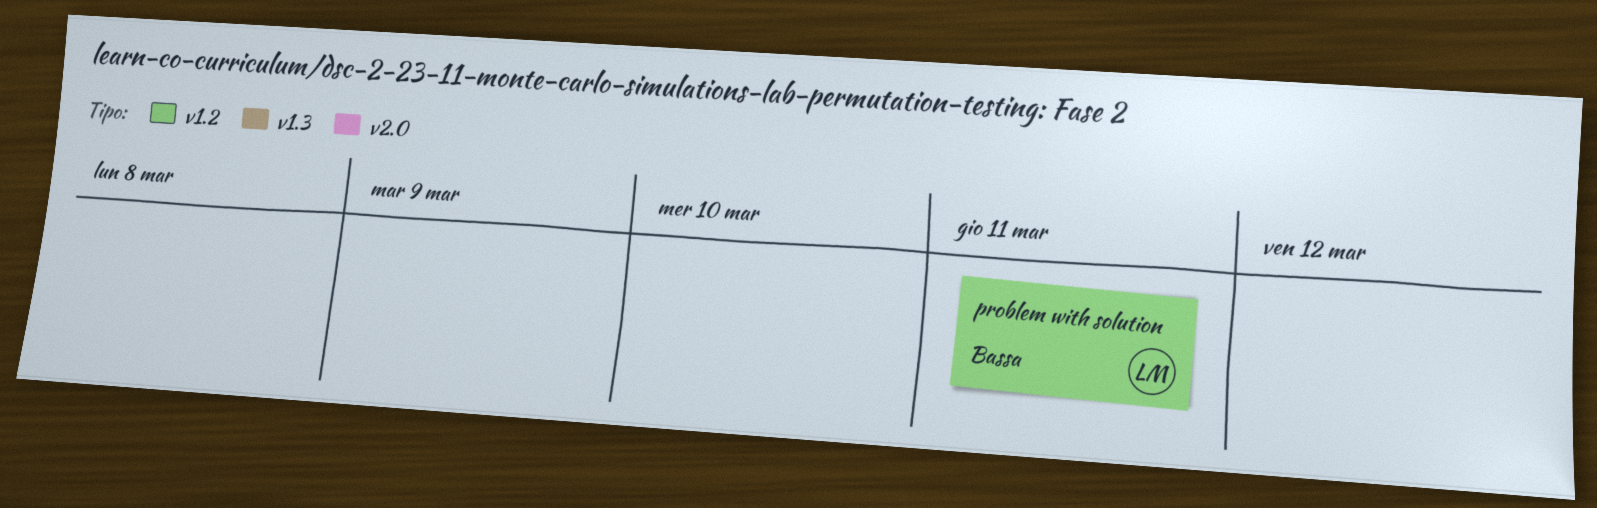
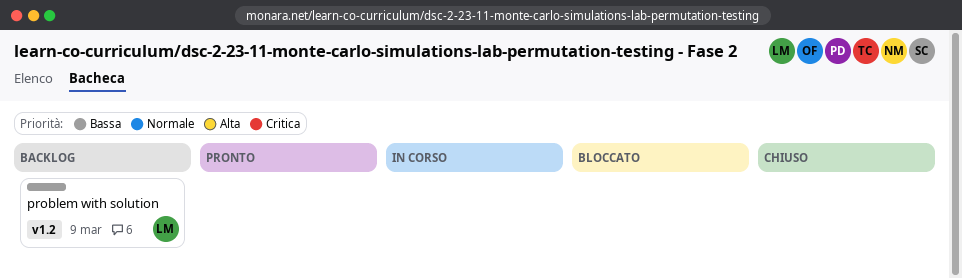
problem with solution, due: Mar 11 -> Mar 9

